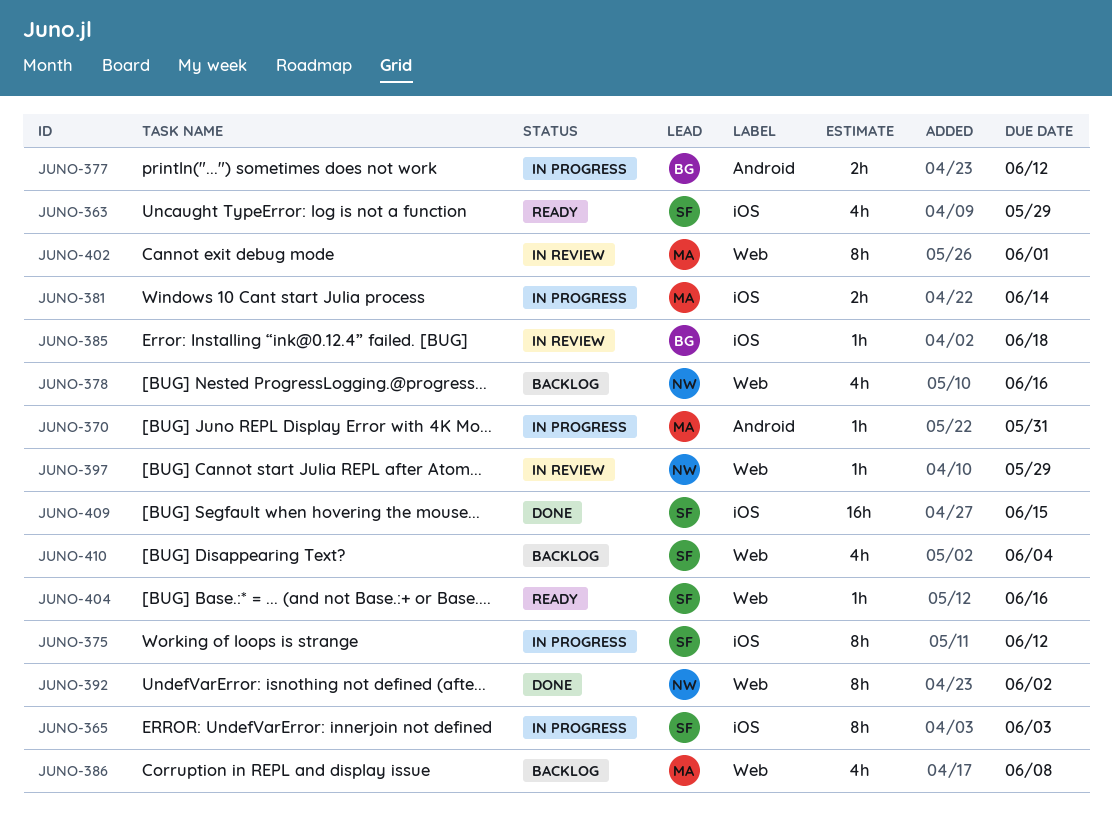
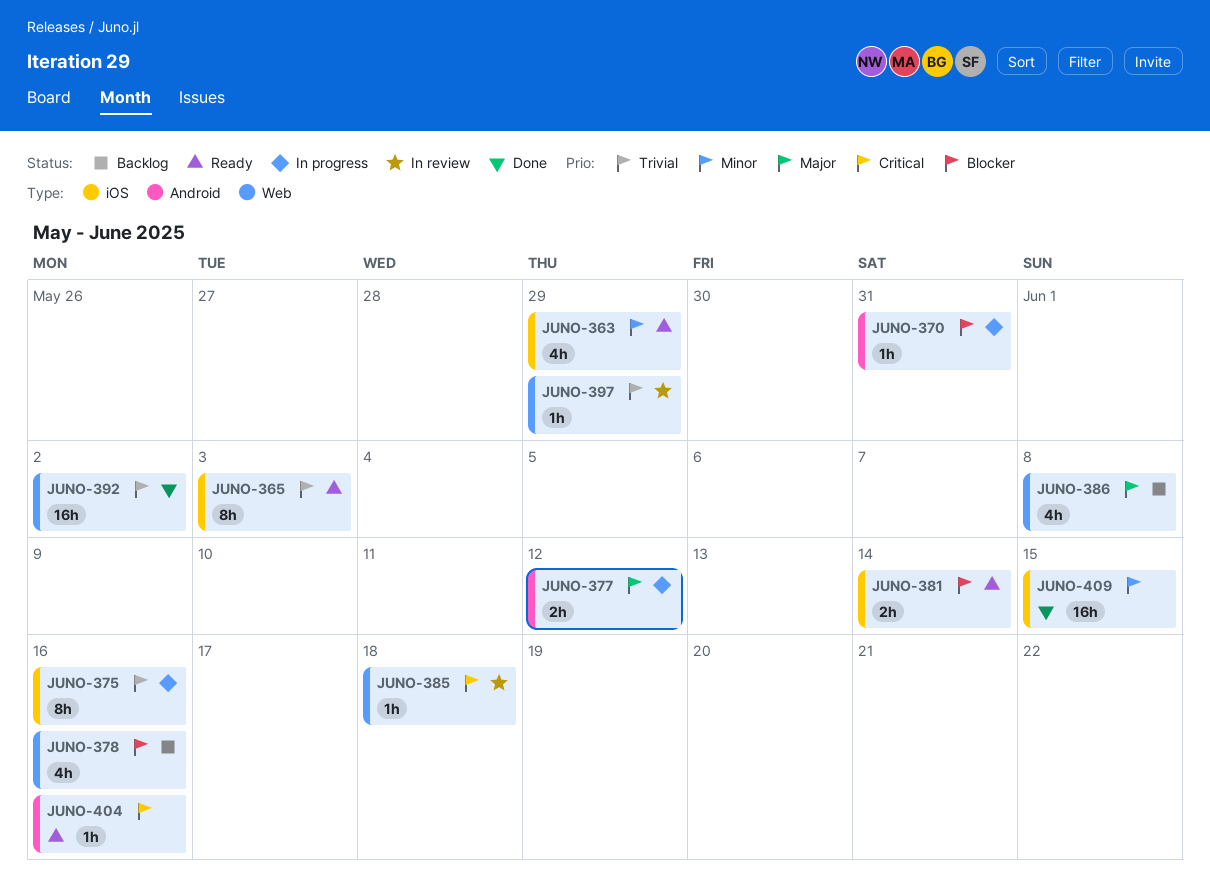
JUNO-365, status: In progress -> Ready
JUNO-375, due: Jun 12 -> Jun 16
JUNO-381, status: In progress -> Ready
JUNO-385, label: iOS -> Web
JUNO-392, estimate: 8h -> 16h
JUNO-402: present -> none
JUNO-404, label: Web -> Android
JUNO-410: present -> none

